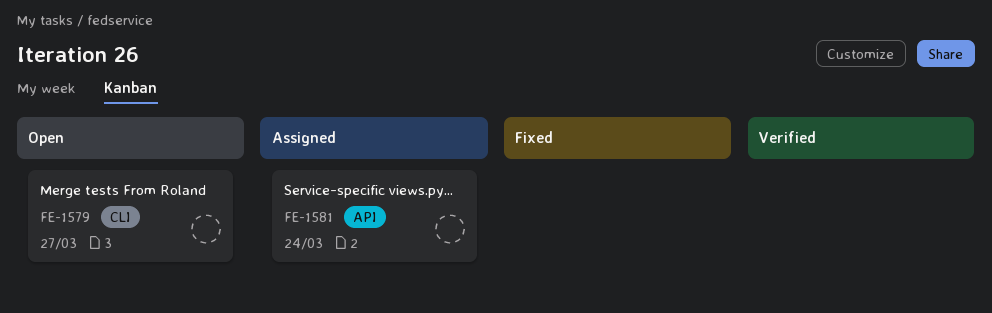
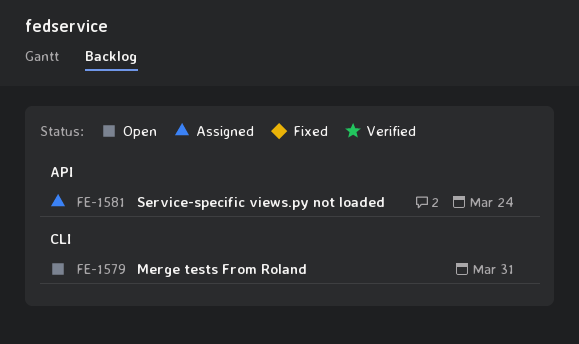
FE-1579, due: Mar 27 -> Mar 31

